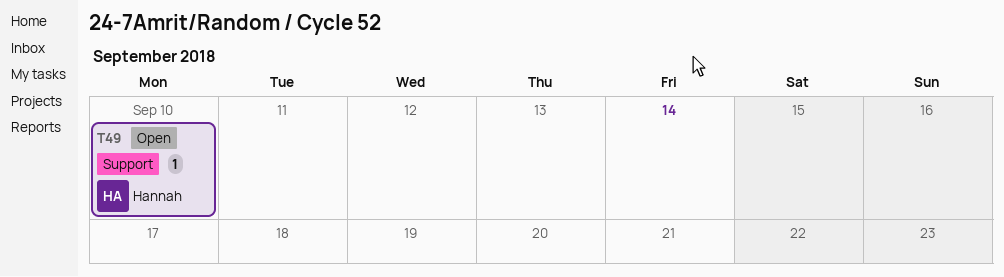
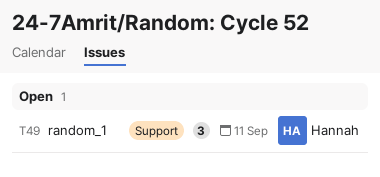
T49, estimate: 1 -> 3
T49, due: Sep 10 -> Sep 11

